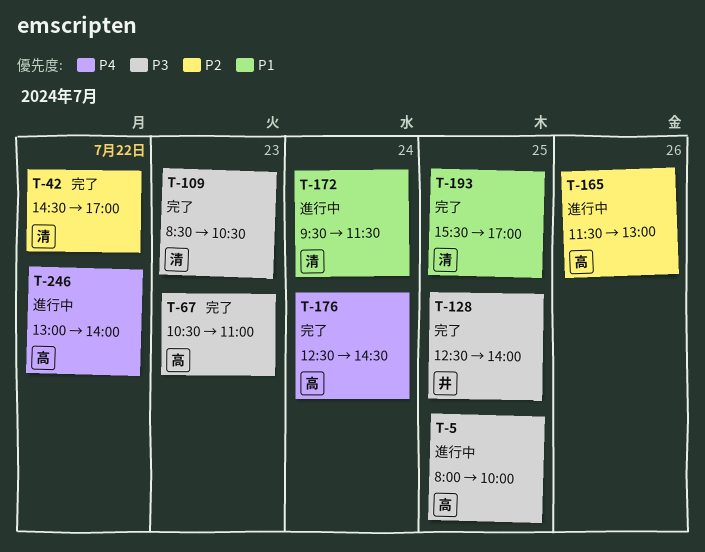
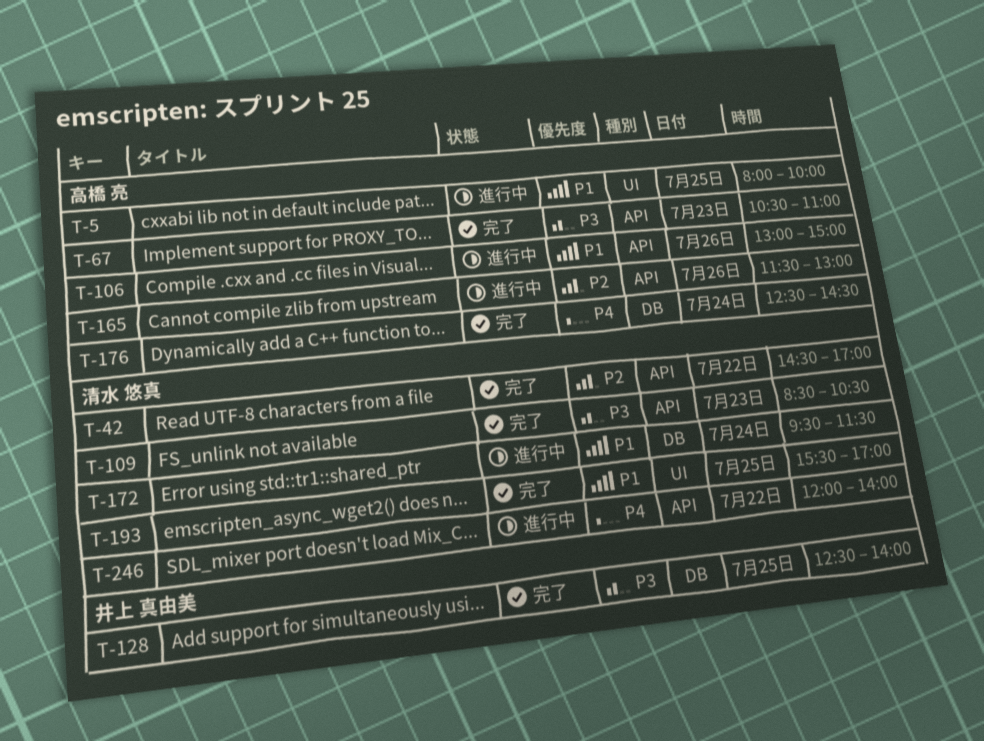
T-5, priority: P3 -> P1
T-106: none -> present
T-246, owner: 高橋 亮 -> 清水 悠真
T-246, begins: 13:00 -> 12:00

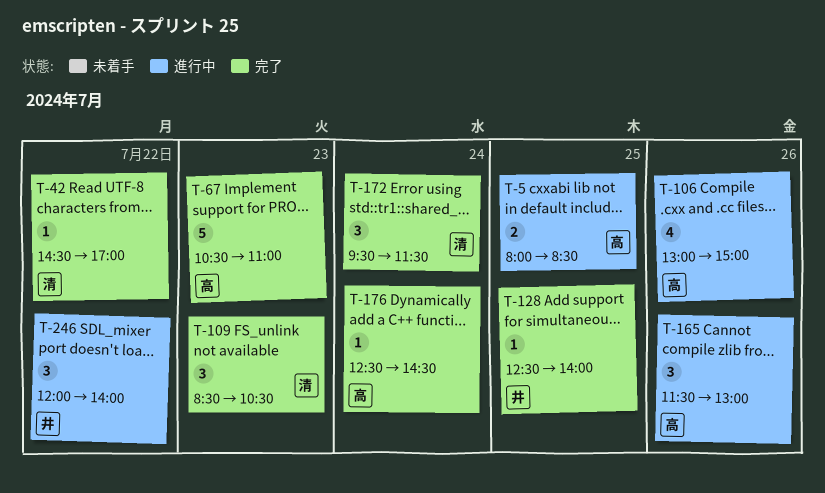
T-5, ends: 10:00 -> 08:30
T-172, status: 進行中 -> 完了
T-193: present -> none
T-246, owner: 清水 悠真 -> 井上 真由美

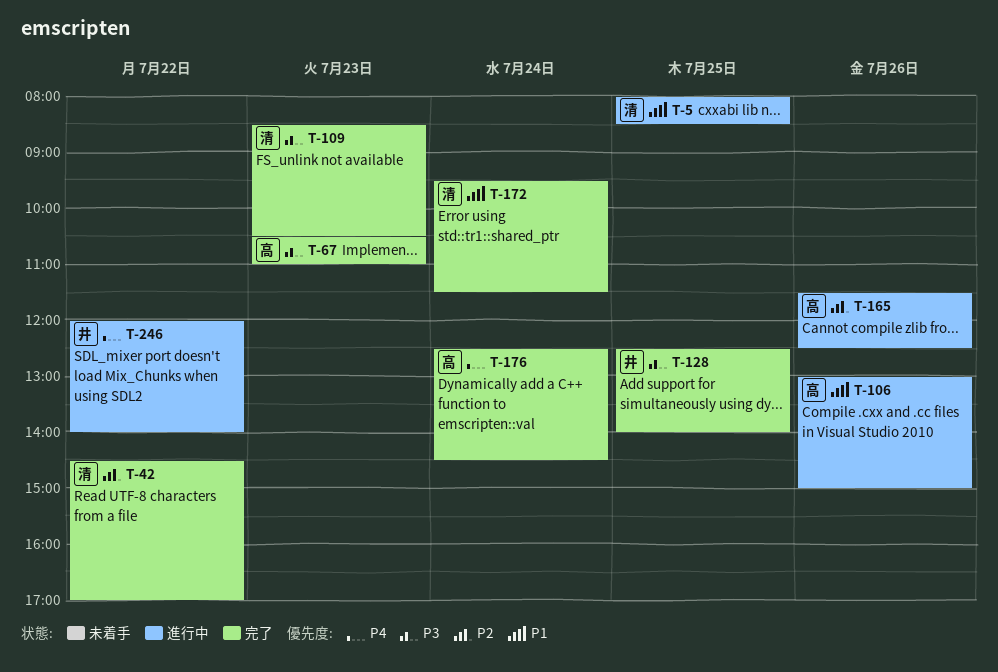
T-5, owner: 高 -> 清
T-165, ends: 13:00 -> 12:30

